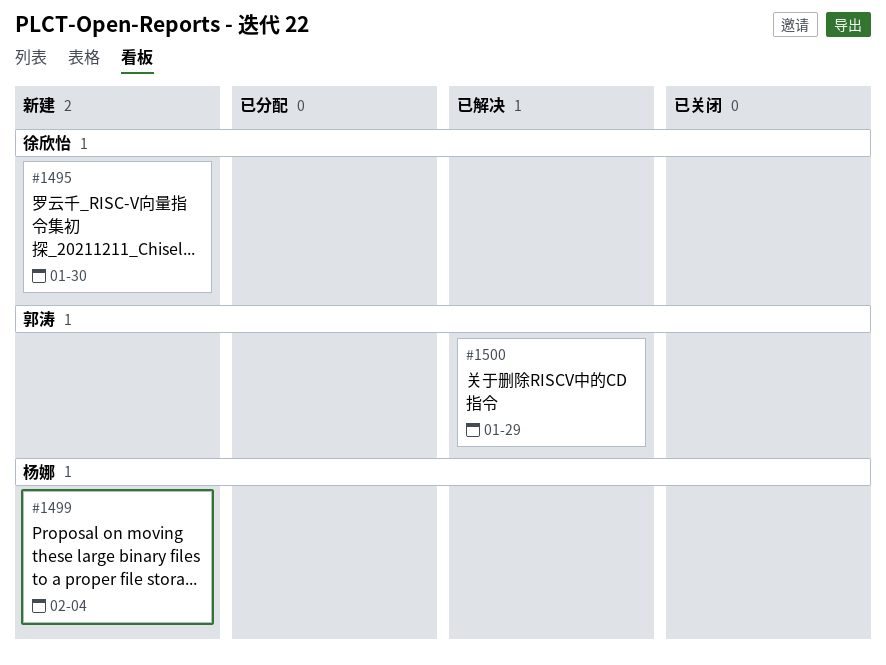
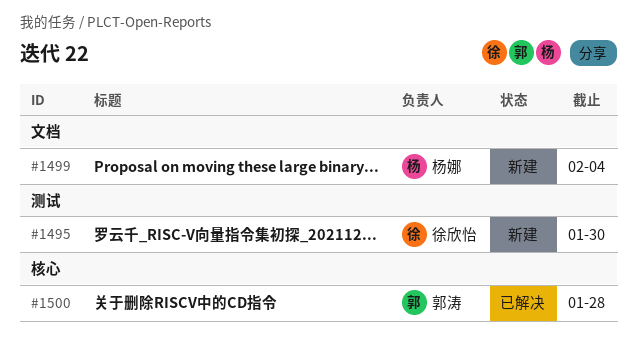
#1500, due: Jan 29 -> Jan 28

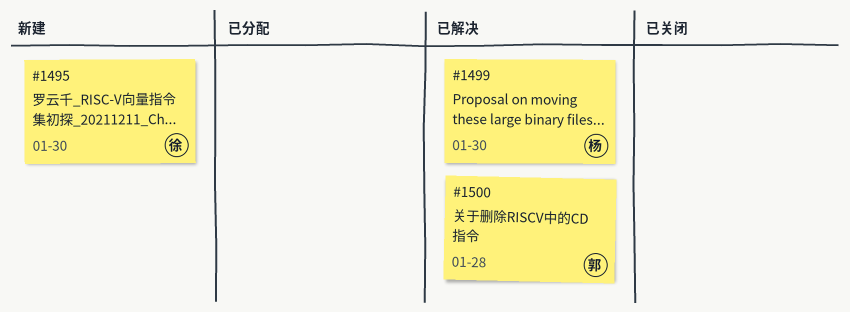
#1499, status: 新建 -> 已解决
#1499, due: Feb 4 -> Jan 30

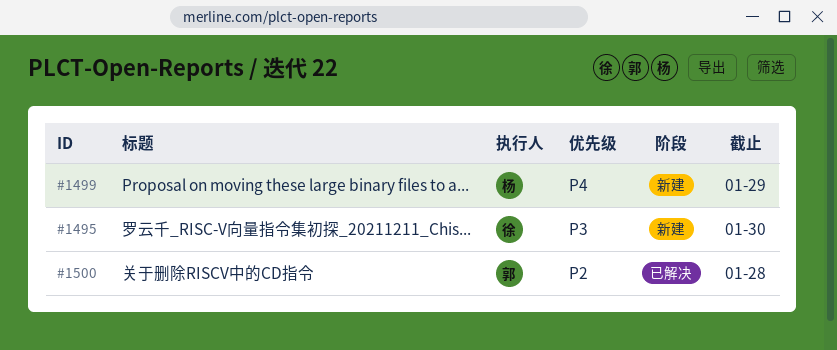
#1499, status: 已解决 -> 新建
#1499, due: Jan 30 -> Jan 29

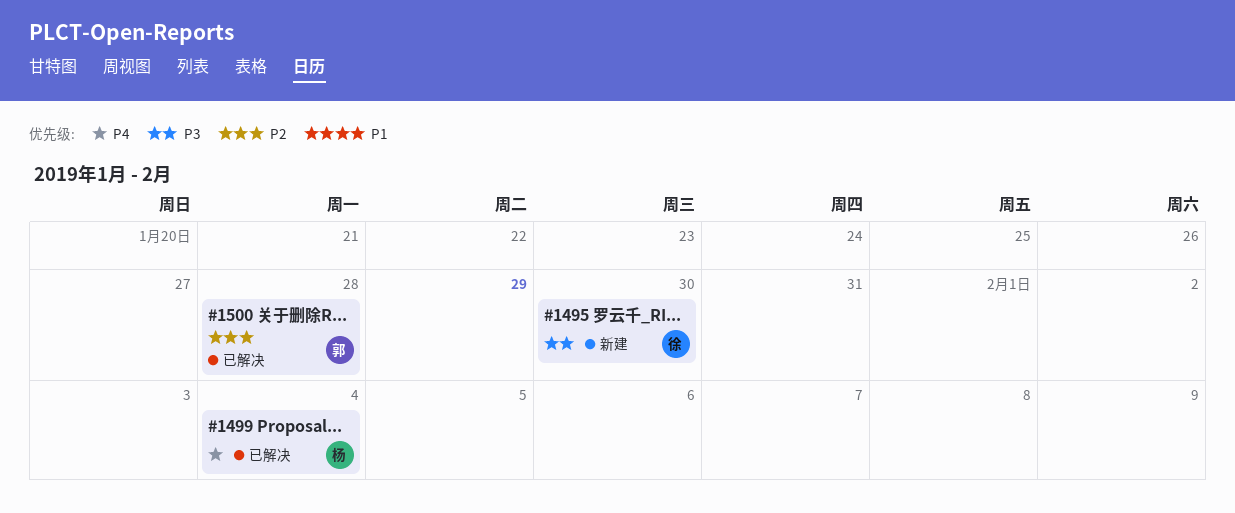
#1499, status: 新建 -> 已解决
#1499, due: Jan 29 -> Feb 4

